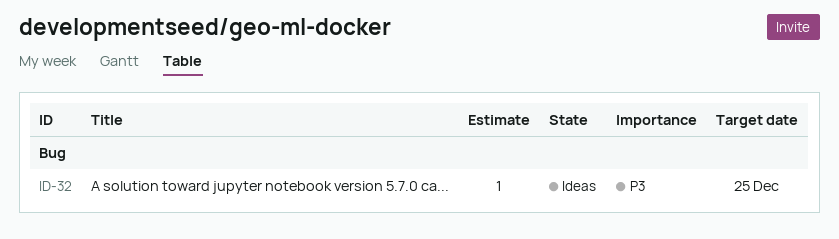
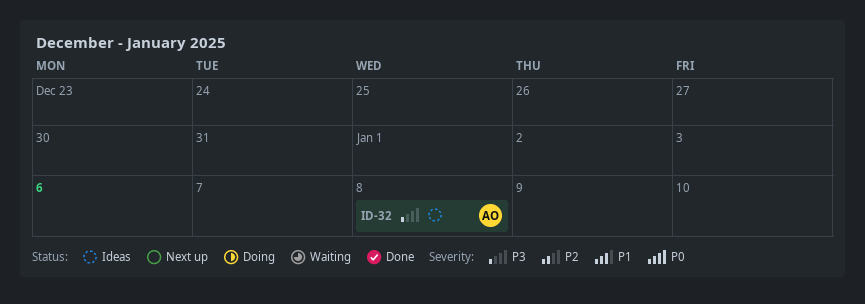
ID-32, due: Dec 25 -> Jan 8

